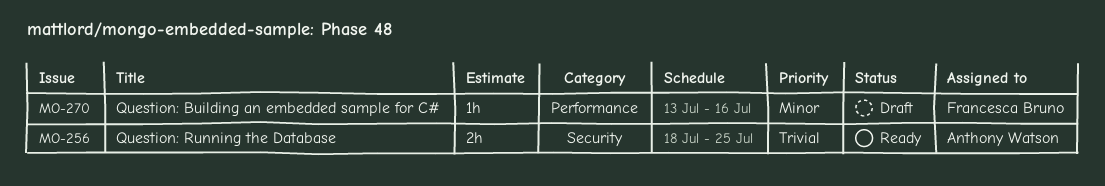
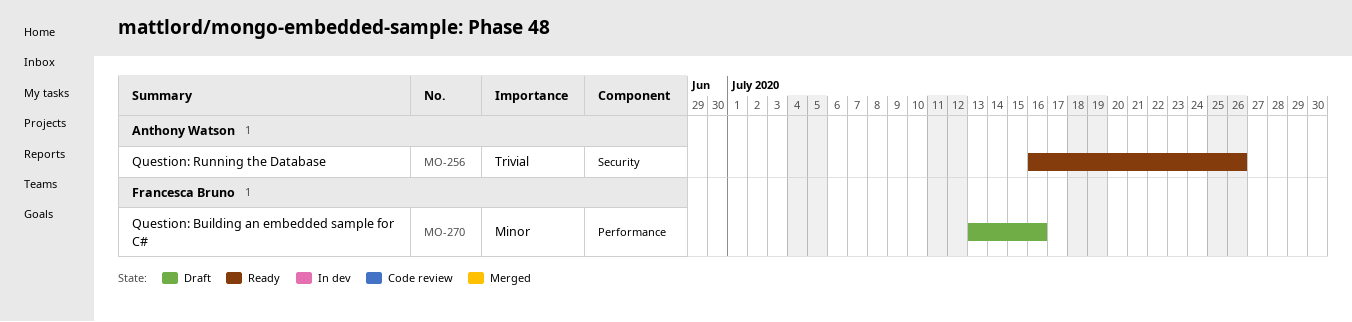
MO-256, start: Jul 18 -> Jul 16
MO-256, due: Jul 25 -> Jul 26

